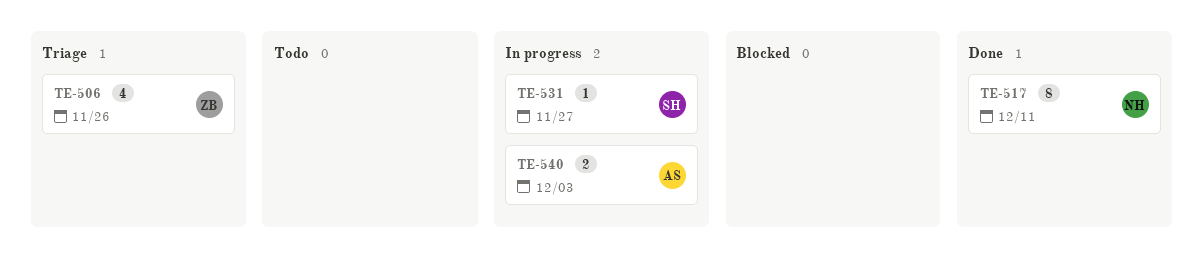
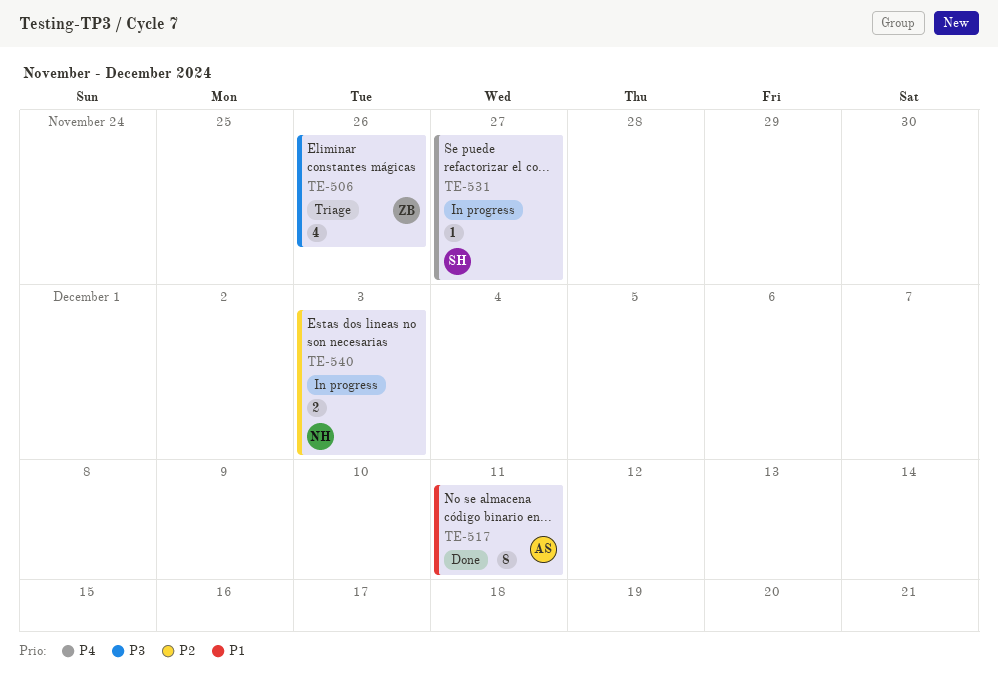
TE-517, owner: NH -> AS
TE-540, owner: AS -> NH

